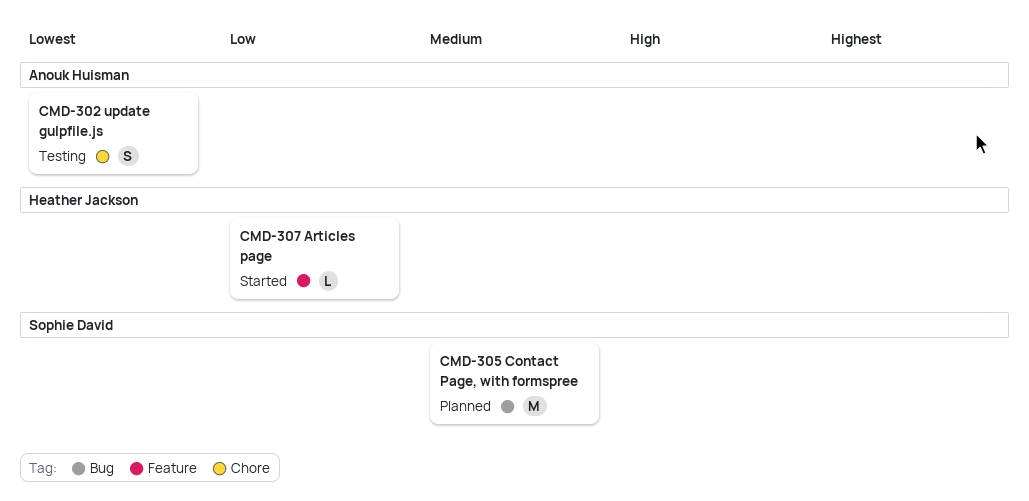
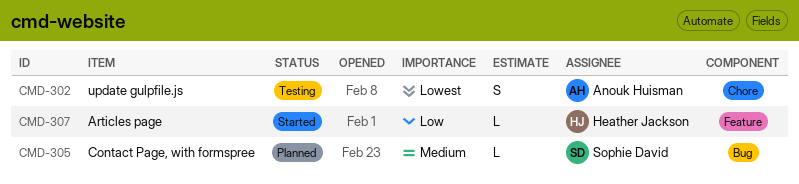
CMD-305, estimate: M -> L

